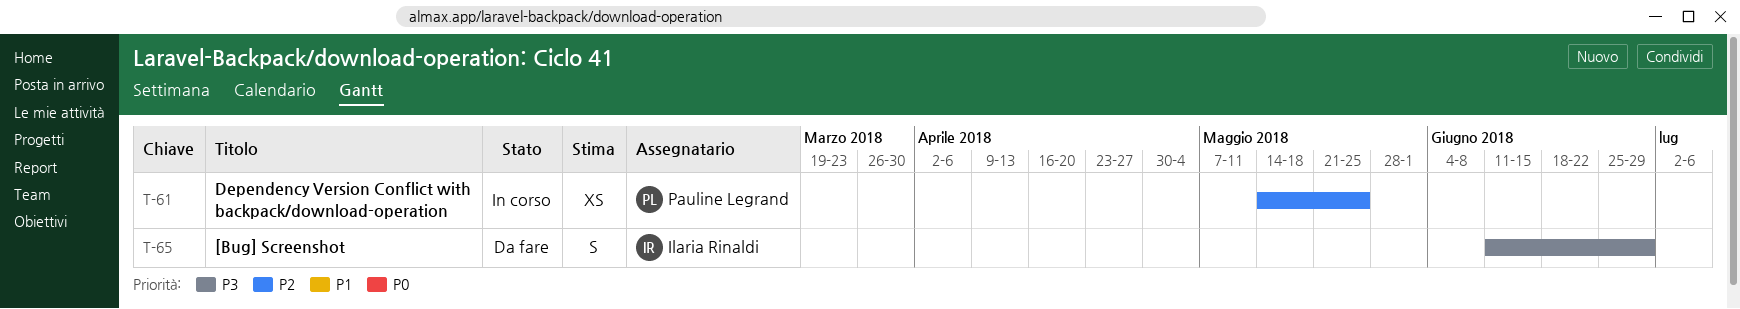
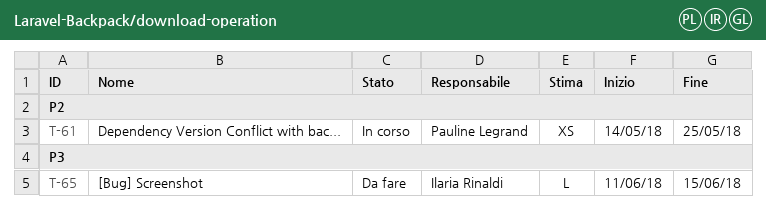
T-65, estimate: S -> L
T-65, due: Jun 29 -> Jun 15

